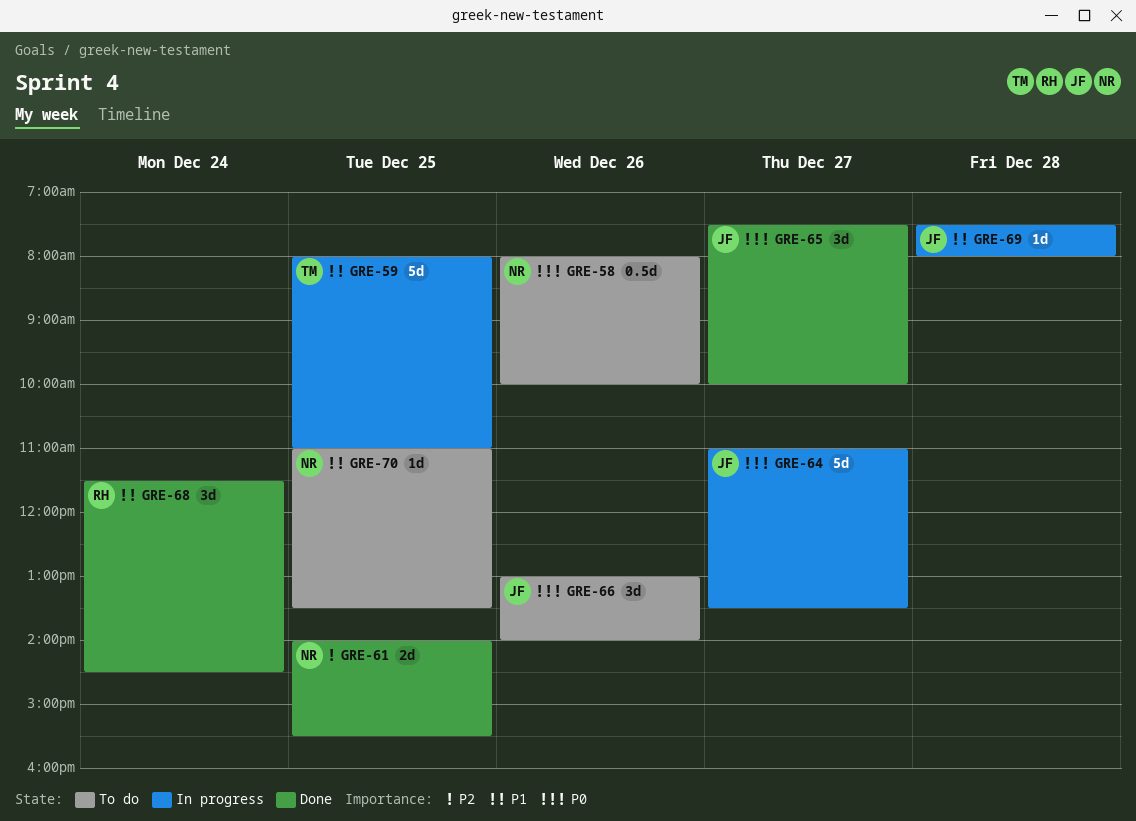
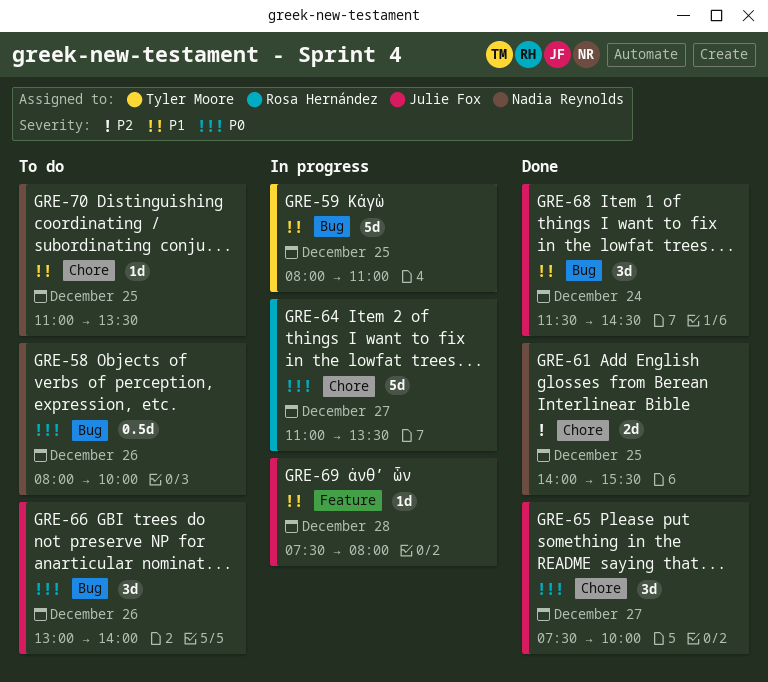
GRE-64, owner: Julie Fox -> Rosa Hernández
GRE-68, owner: Rosa Hernández -> Julie Fox

